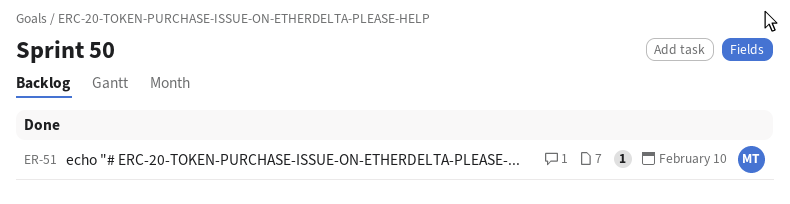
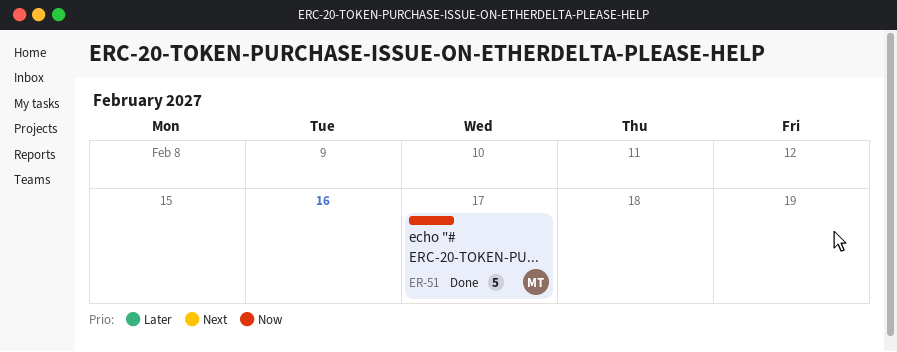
ER-51, estimate: 1 -> 5
ER-51, due: Feb 10 -> Feb 17

